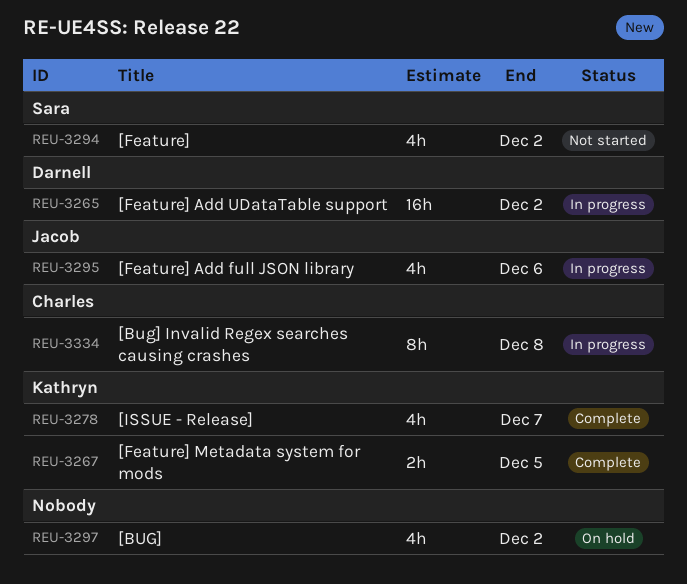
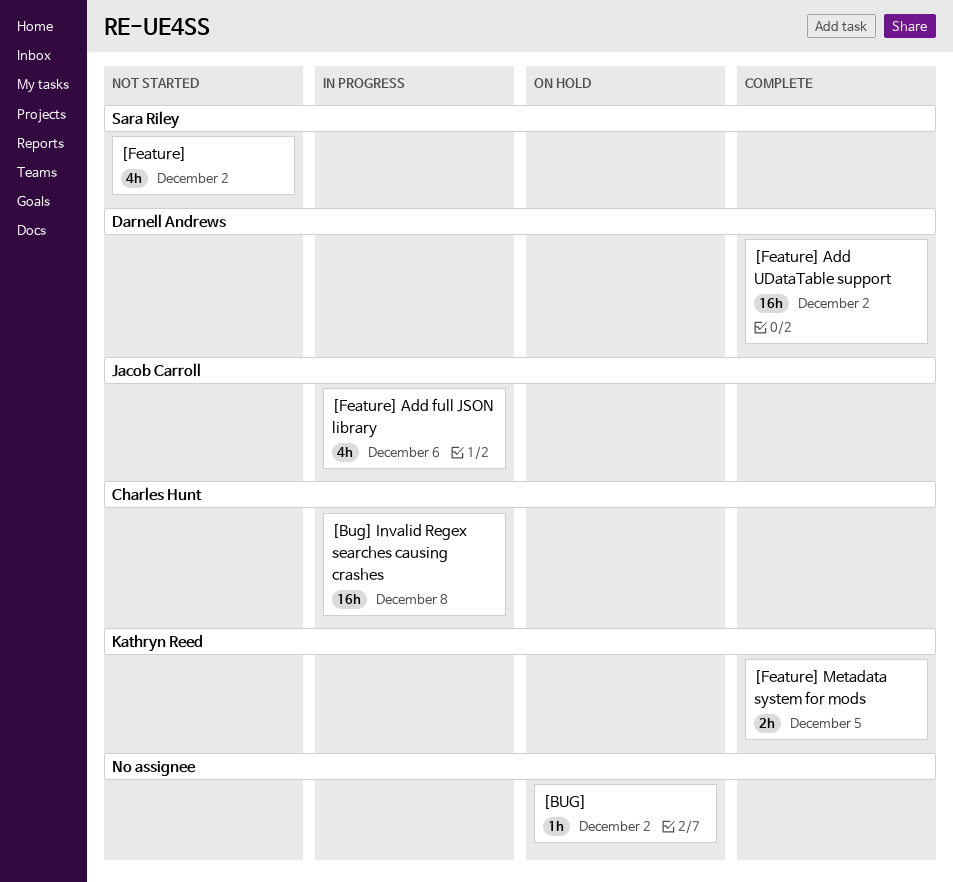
[BUG], estimate: 4h -> 1h
[Bug] Invalid Regex searches causing crashes, estimate: 8h -> 16h
[Feature] Add UDataTable support, status: In progress -> Complete
[ISSUE - Release]: present -> none

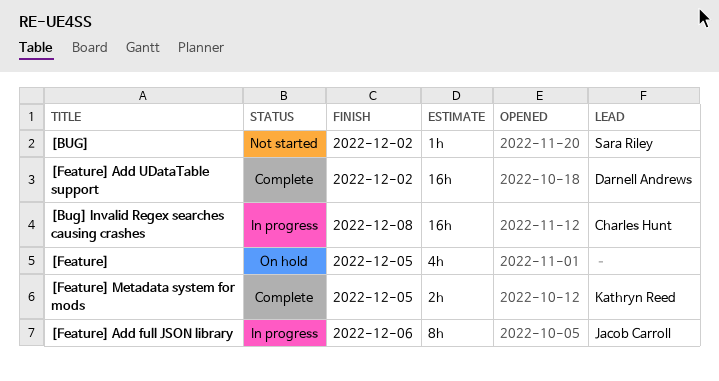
[BUG], status: On hold -> Not started
[BUG], owner: none -> Sara Riley
[Feature], status: Not started -> On hold
[Feature], owner: Sara Riley -> none
[Feature], due: Dec 2 -> Dec 5
[Feature] Add full JSON library, estimate: 4h -> 8h

